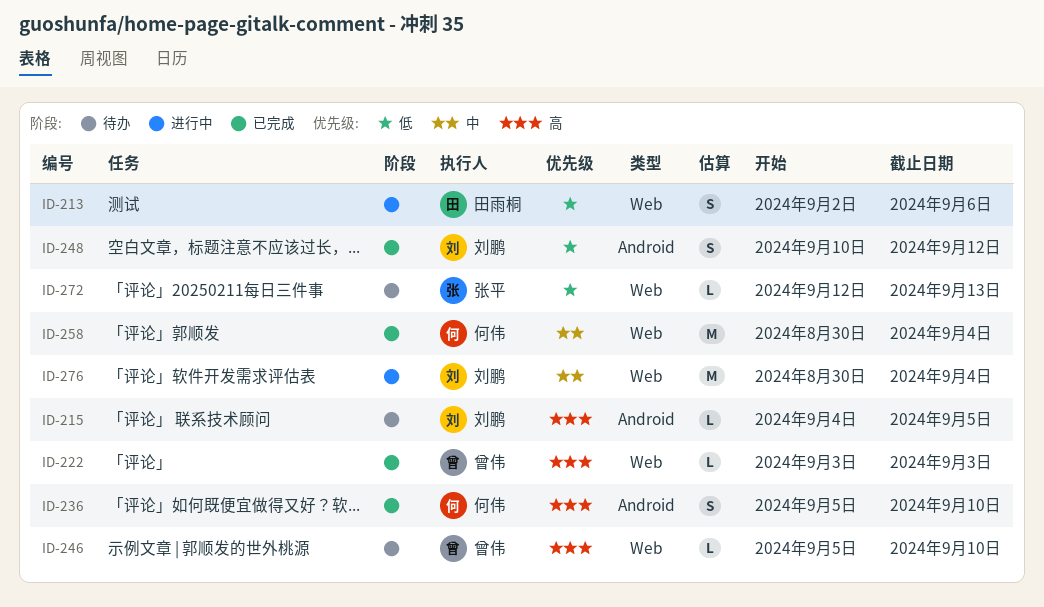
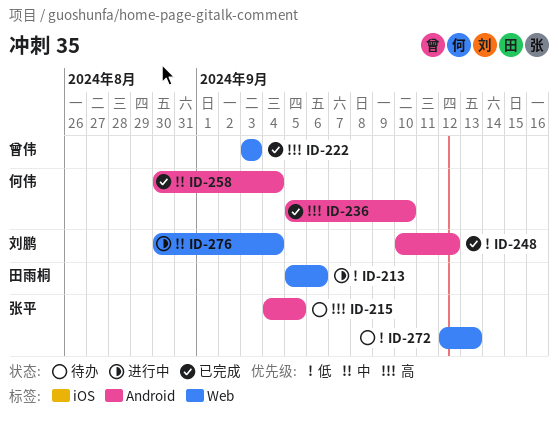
ID-213, start: Sep 2 -> Sep 5
ID-215, owner: 刘鹏 -> 张平
ID-246: present -> none
ID-258, label: Web -> Android

